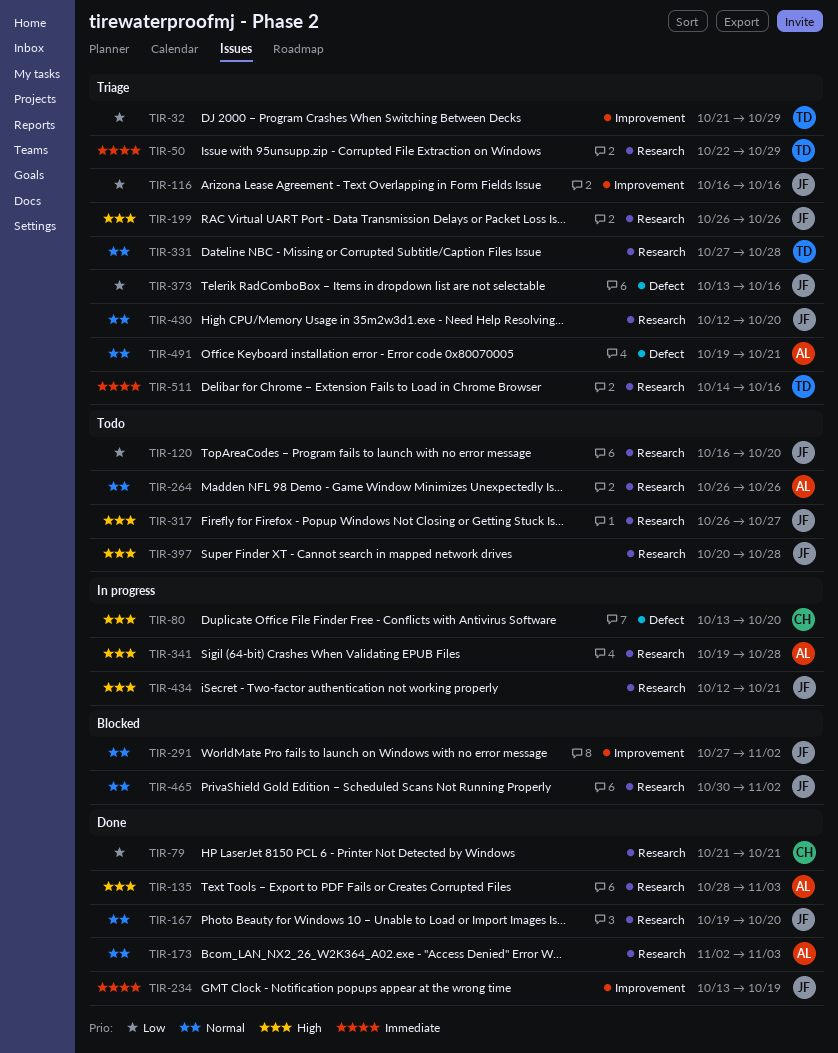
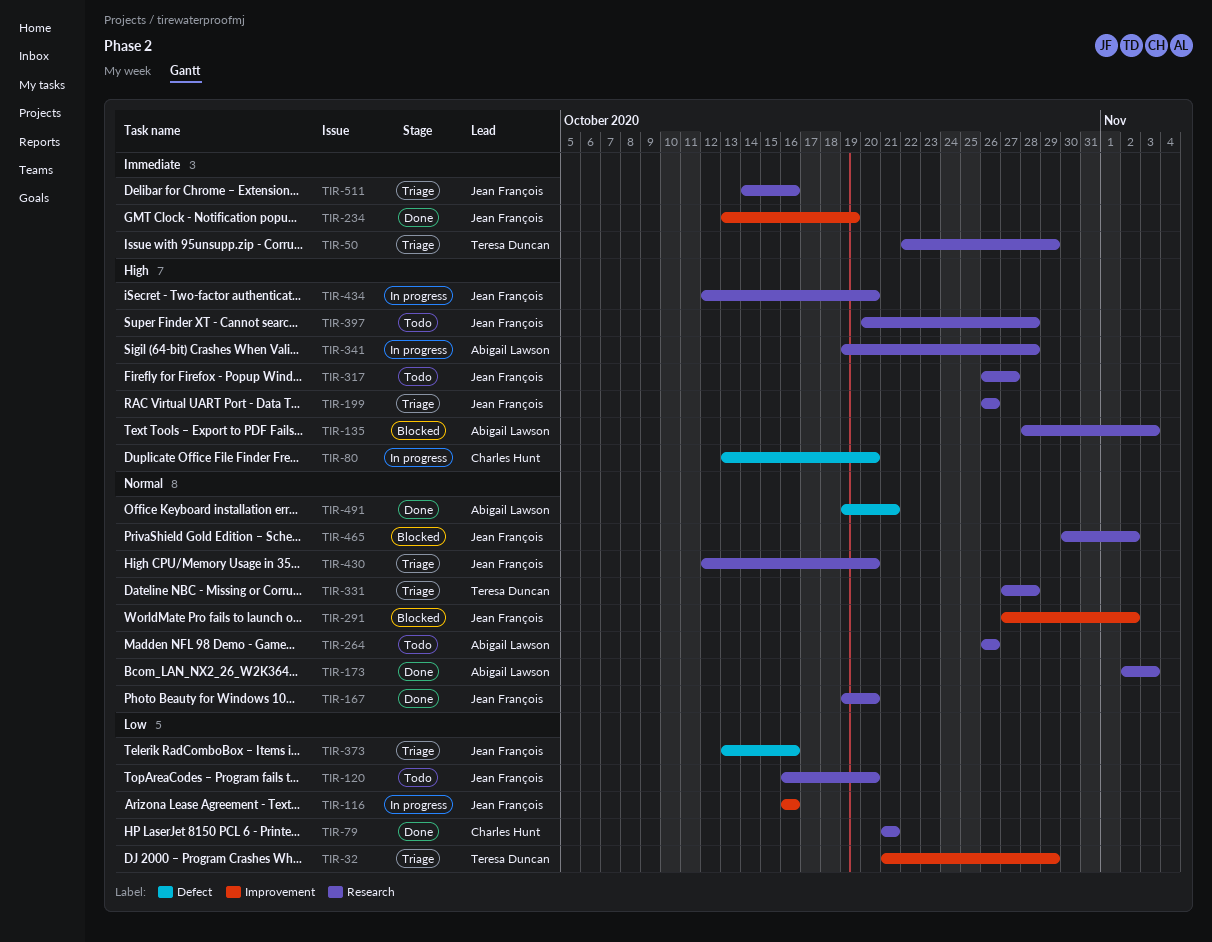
TIR-116, status: Triage -> In progress
TIR-135, status: Done -> Blocked
TIR-434, due: Oct 21 -> Oct 20
TIR-491, status: Triage -> Done
TIR-511, owner: Teresa Duncan -> Jean François

